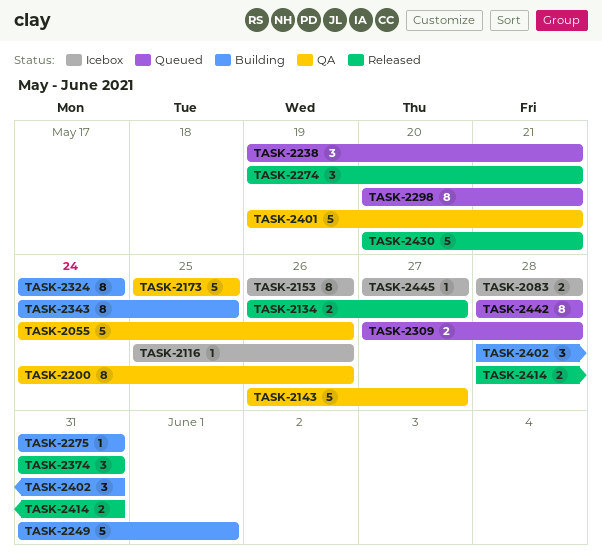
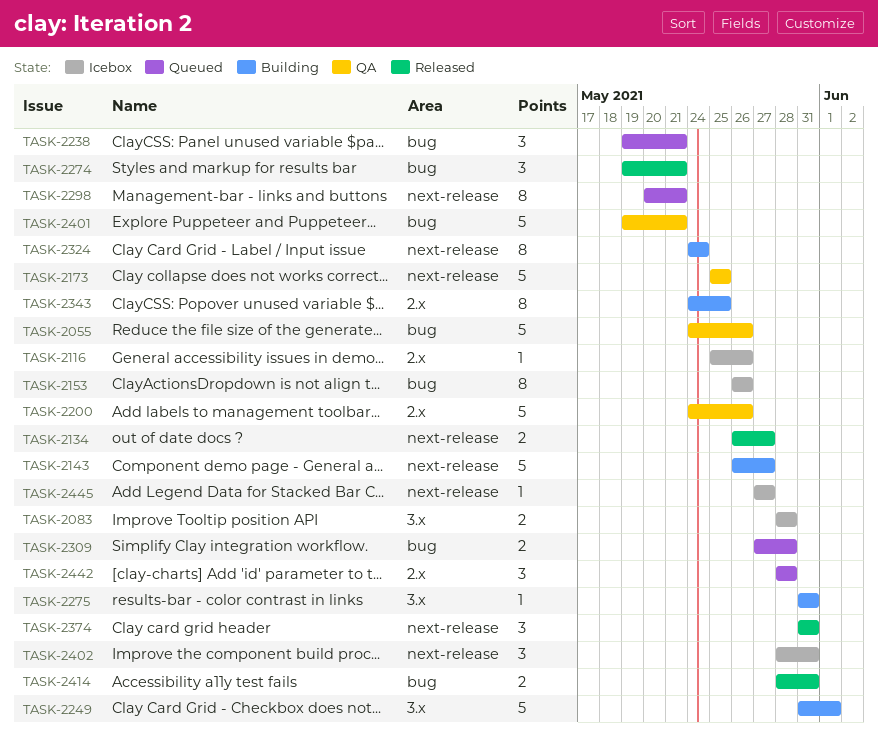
TASK-2143, status: QA -> Building
TASK-2200, estimate: 8 -> 5
TASK-2402, status: Building -> Icebox
TASK-2430: present -> none
TASK-2442, estimate: 8 -> 3

